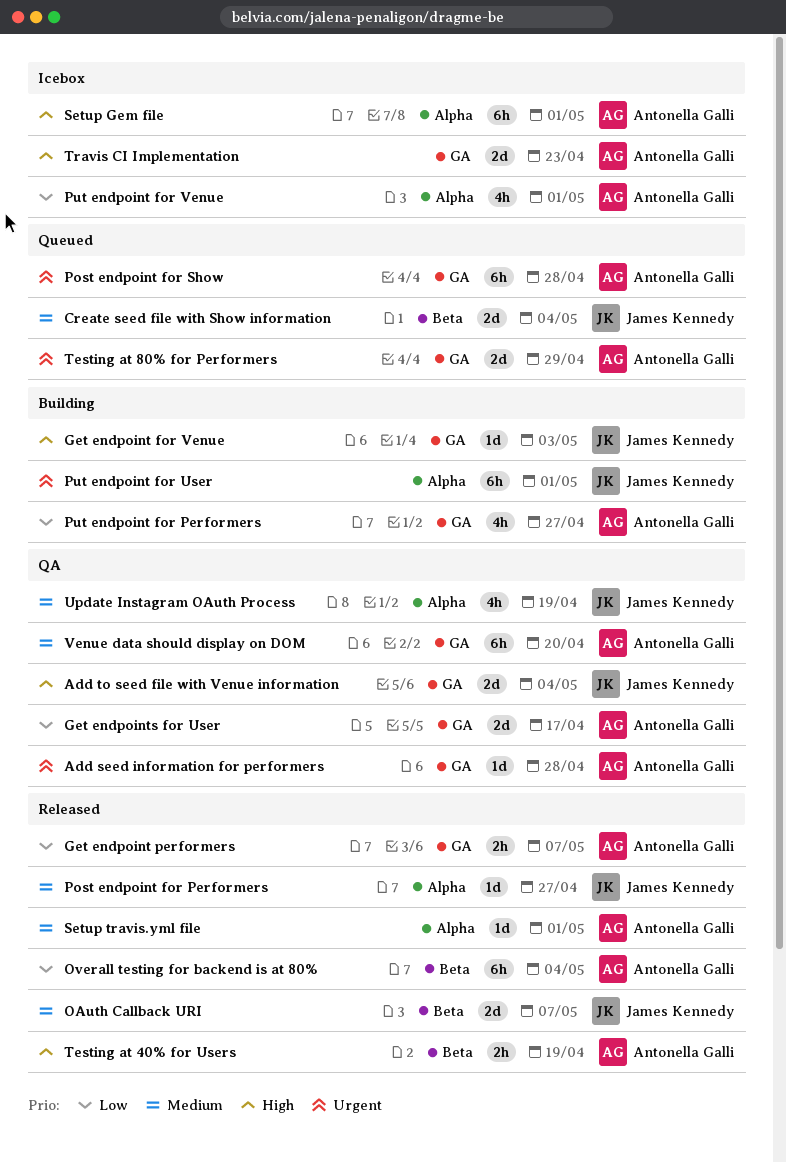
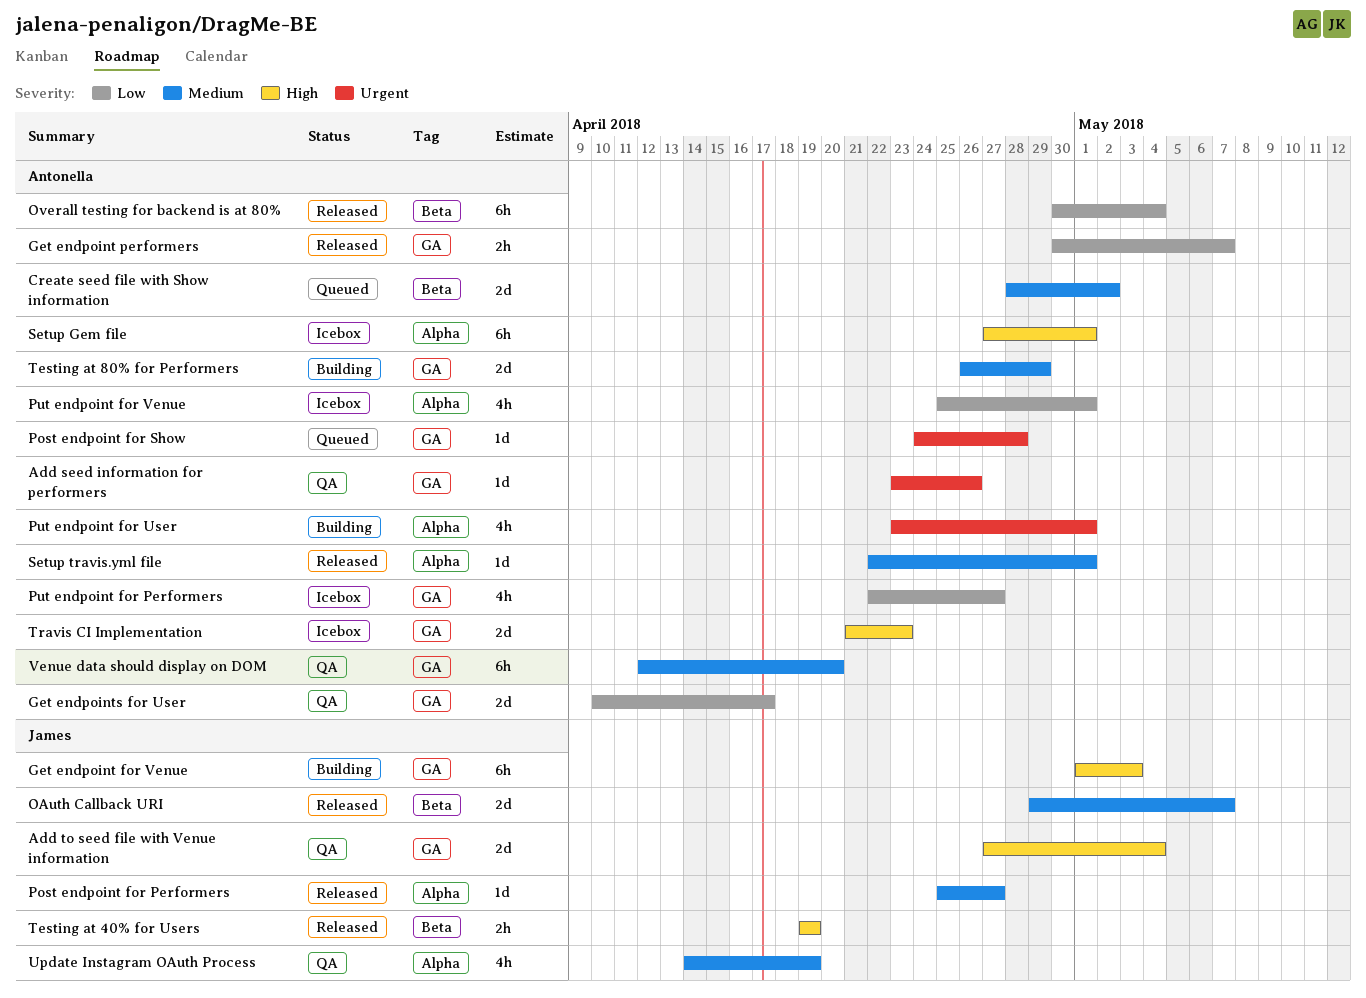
Add seed information for performers, due: Apr 28 -> Apr 26
Create seed file with Show information, owner: James Kennedy -> Antonella Galli
Create seed file with Show information, due: May 4 -> May 2
Get endpoint for Venue, estimate: 1d -> 6h
Post endpoint for Show, estimate: 6h -> 1d
Put endpoint for Performers, status: Building -> Icebox
Put endpoint for User, owner: James Kennedy -> Antonella Galli
Put endpoint for User, estimate: 6h -> 4h
Testing at 40% for Users, owner: Antonella Galli -> James Kennedy
Testing at 80% for Performers, status: Queued -> Building
Testing at 80% for Performers, priority: Urgent -> Medium

